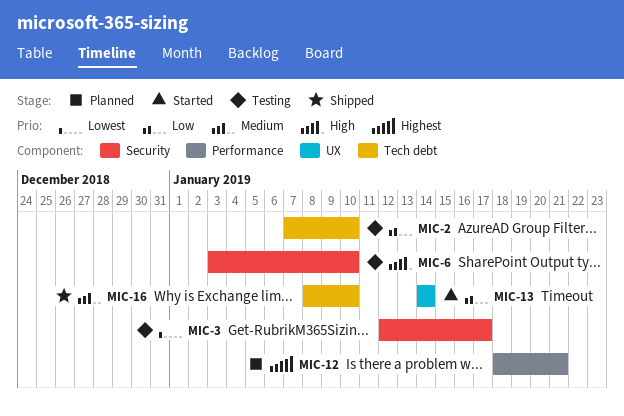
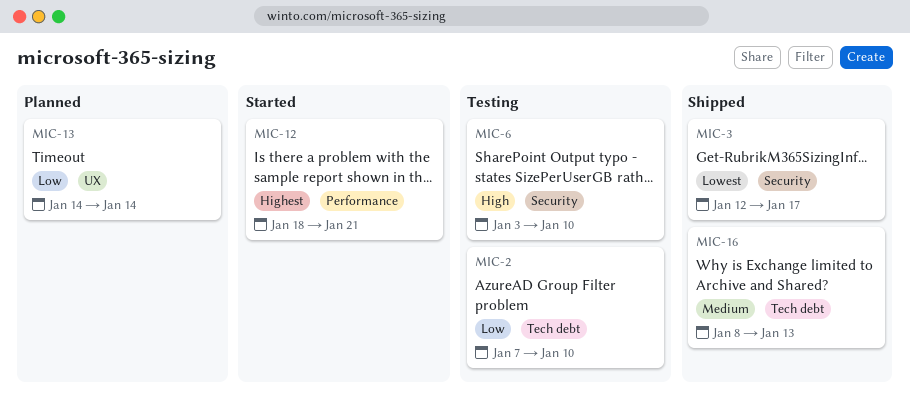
MIC-3, status: Testing -> Shipped
MIC-12, status: Planned -> Started
MIC-13, status: Started -> Planned
MIC-16, due: Jan 10 -> Jan 13

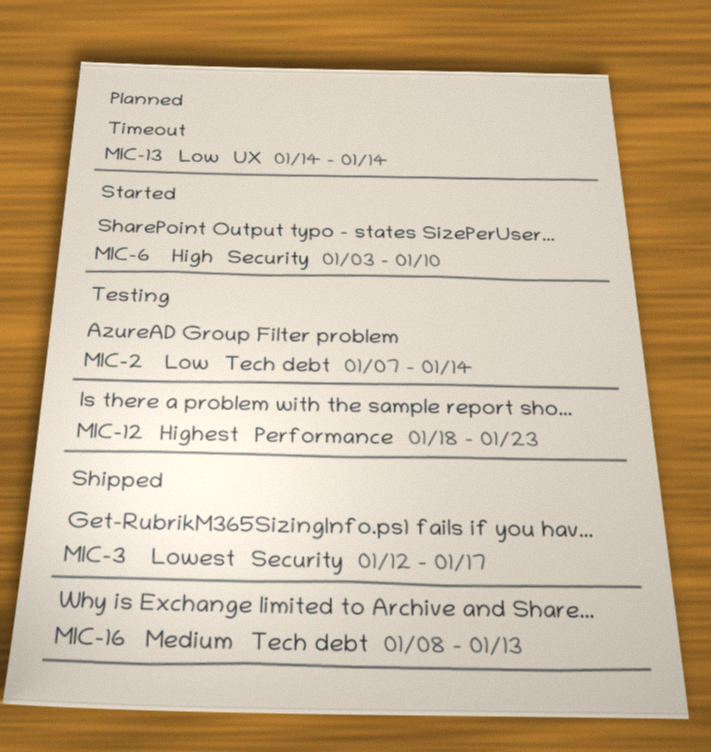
MIC-2, due: Jan 10 -> Jan 14
MIC-6, status: Testing -> Started
MIC-12, status: Started -> Testing
MIC-12, due: Jan 21 -> Jan 23

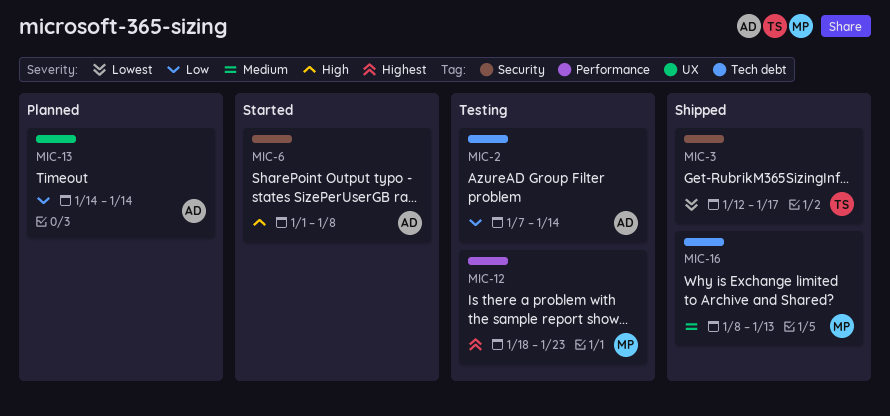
MIC-6, start: Jan 3 -> Jan 1
MIC-6, due: Jan 10 -> Jan 8

